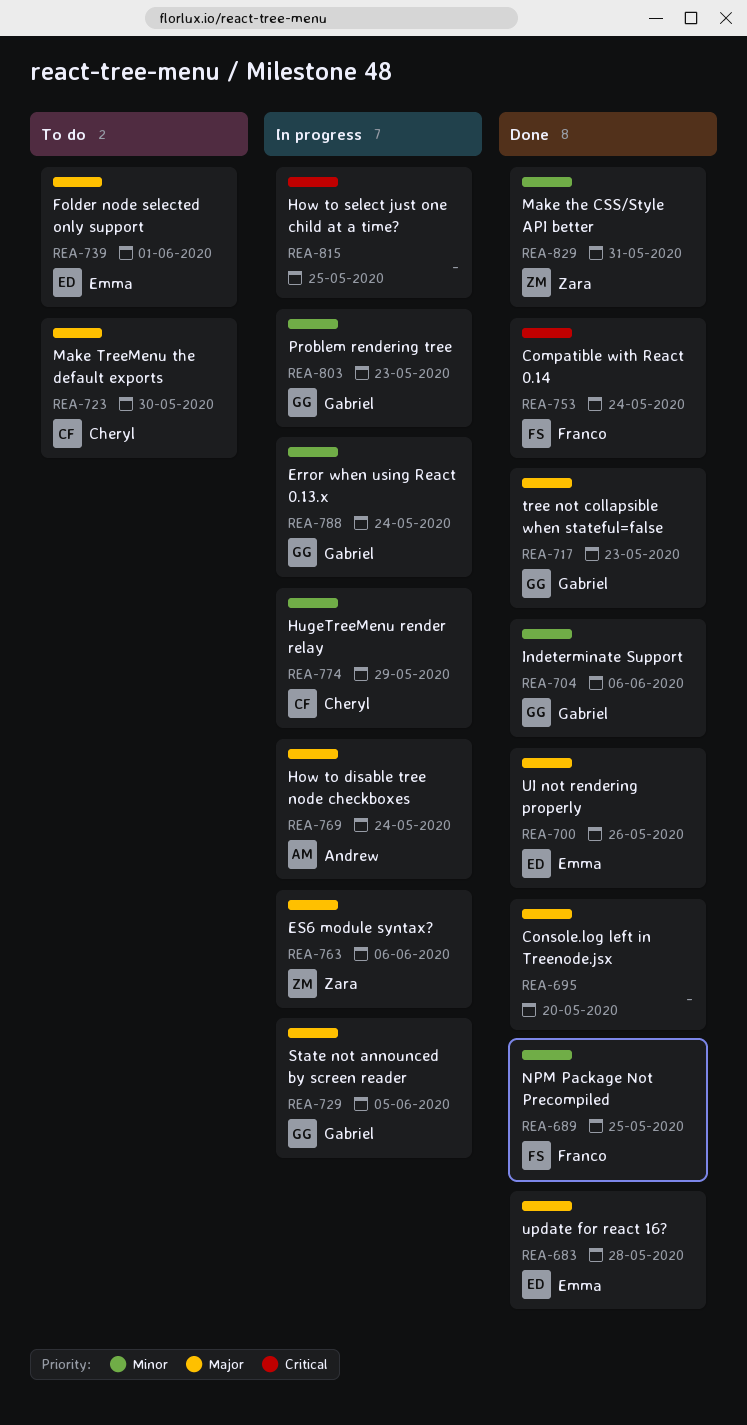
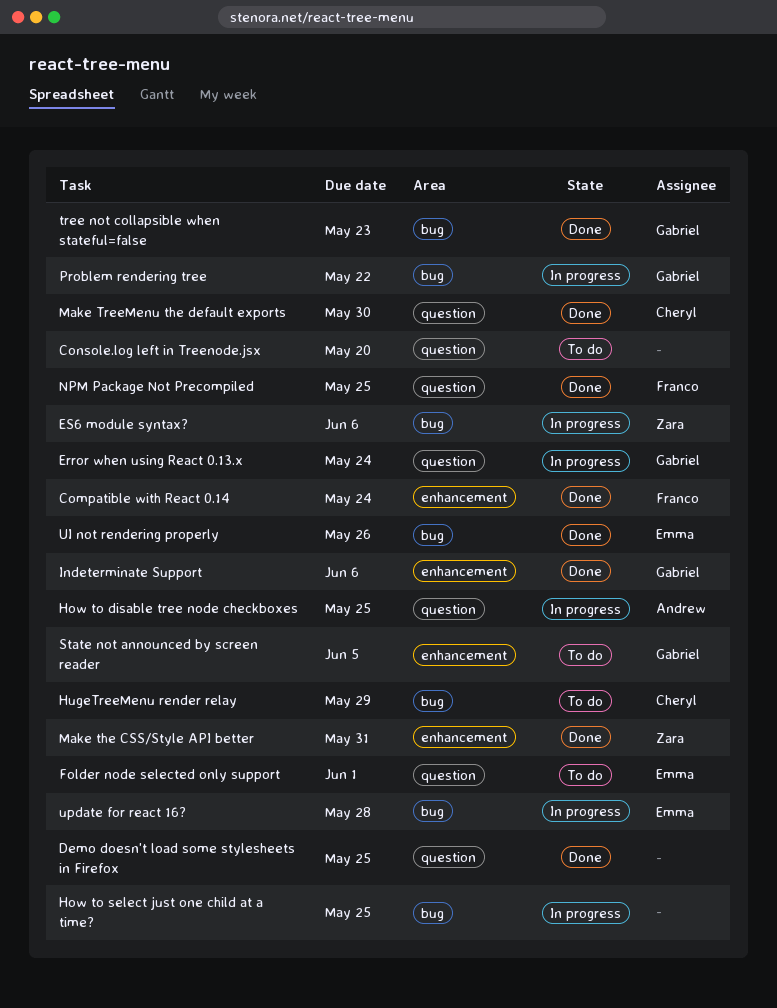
Console.log left in Treenode.jsx, status: Done -> To do
Demo doesn't load some stylesheets in Firefox: none -> present
How to disable tree node checkboxes, due: May 24 -> May 25
HugeTreeMenu render relay, status: In progress -> To do
Make TreeMenu the default exports, status: To do -> Done
Problem rendering tree, due: May 23 -> May 22
State not announced by screen reader, status: In progress -> To do
update for react 16?, status: Done -> In progress

